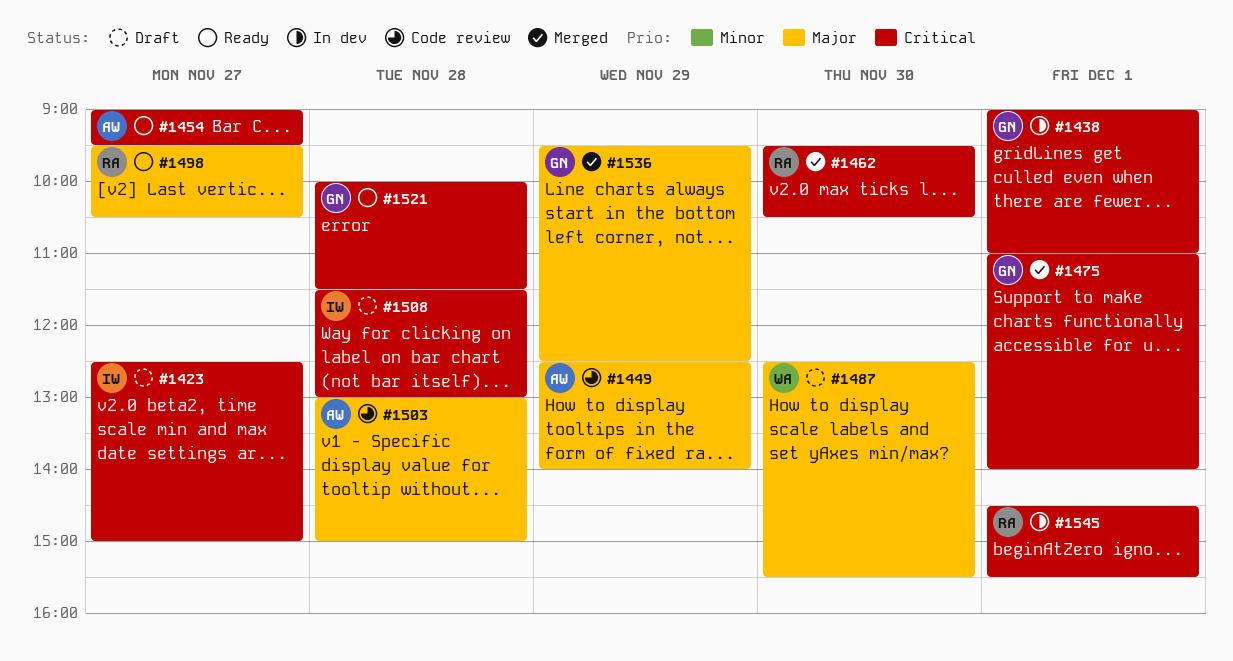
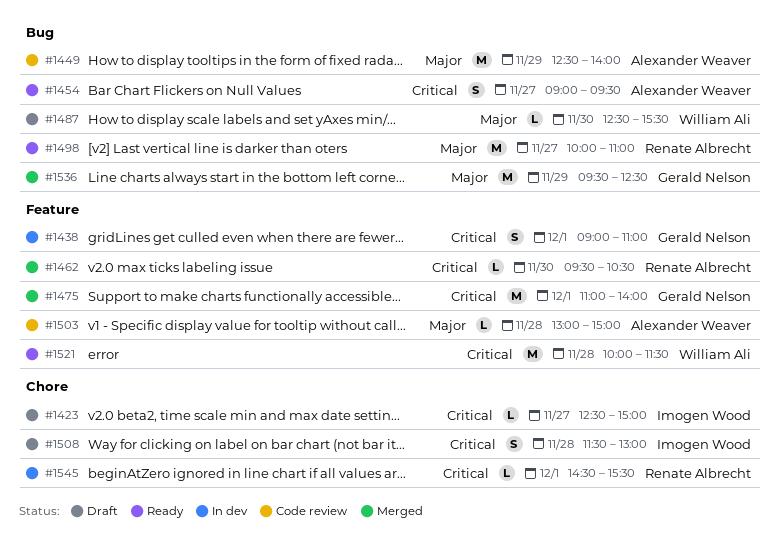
#1498, begins: 09:30 -> 10:00
#1498, ends: 10:30 -> 11:00
#1521, owner: Gerald Nelson -> William Ali

